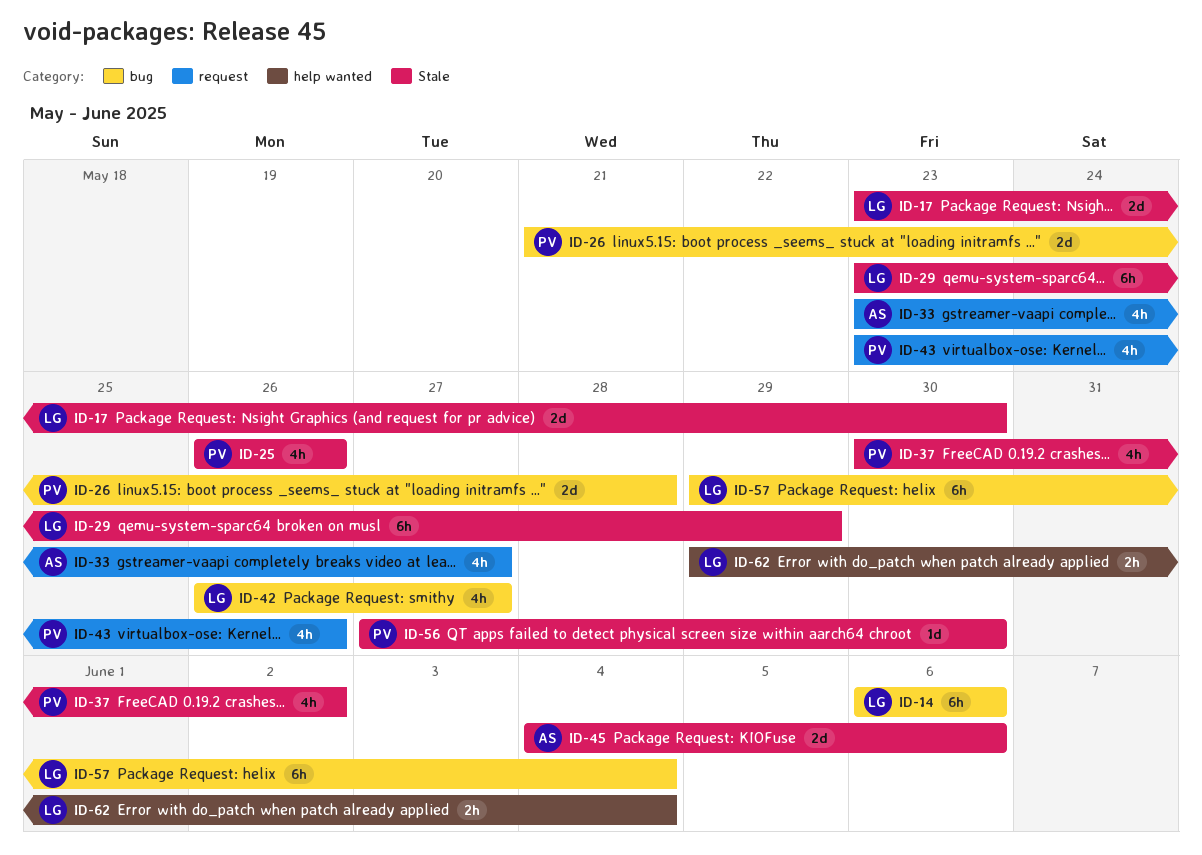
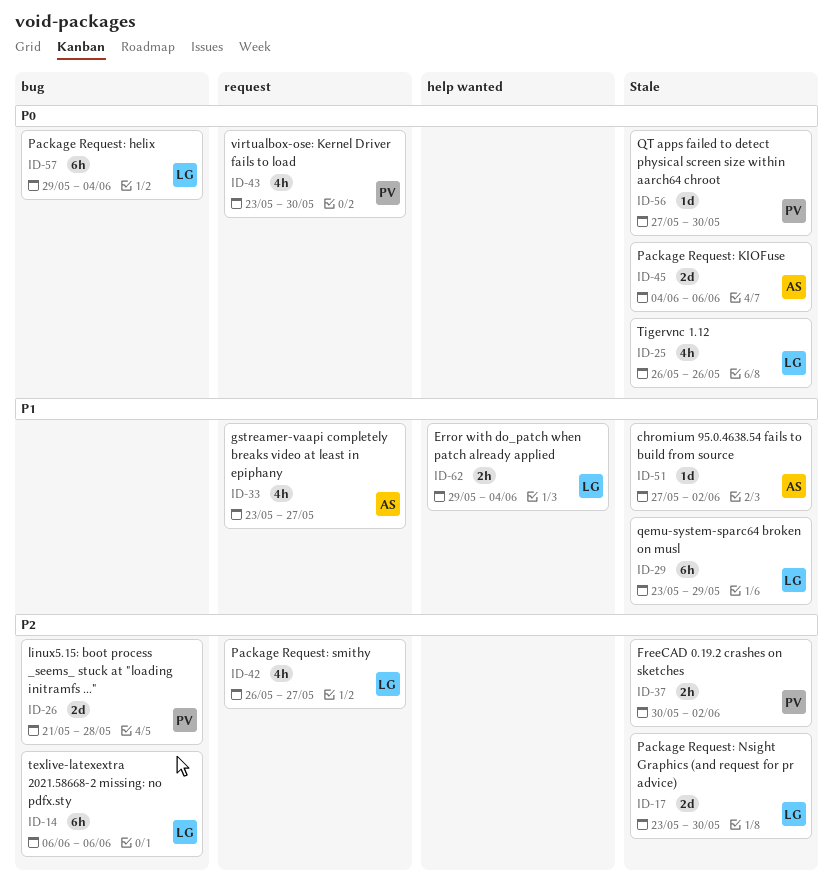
ID-25, owner: PV -> LG
ID-37, estimate: 4h -> 2h
ID-42, label: bug -> request
ID-43, due: May 26 -> May 30
ID-51: none -> present

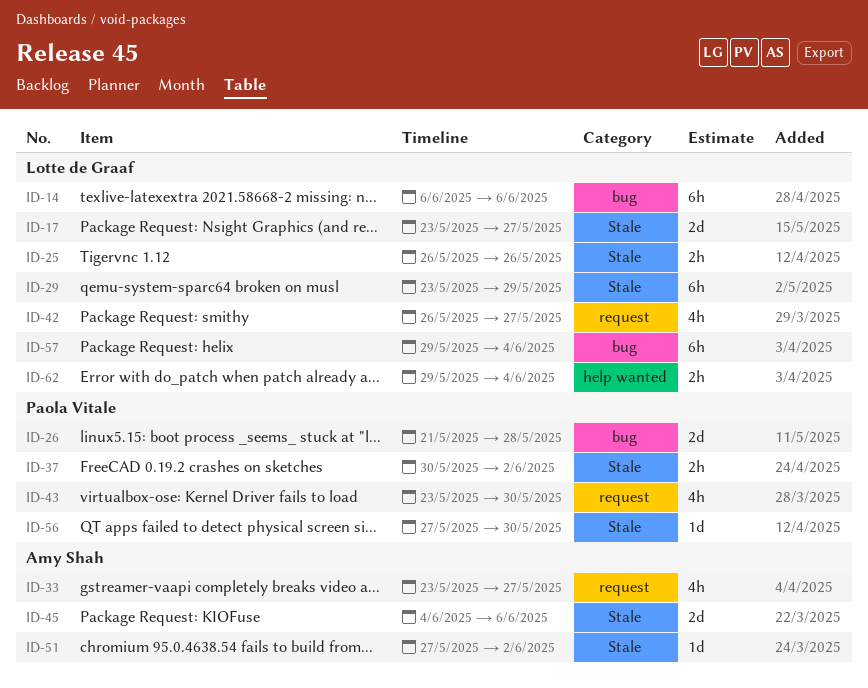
ID-17, due: May 30 -> May 27
ID-25, estimate: 4h -> 2h

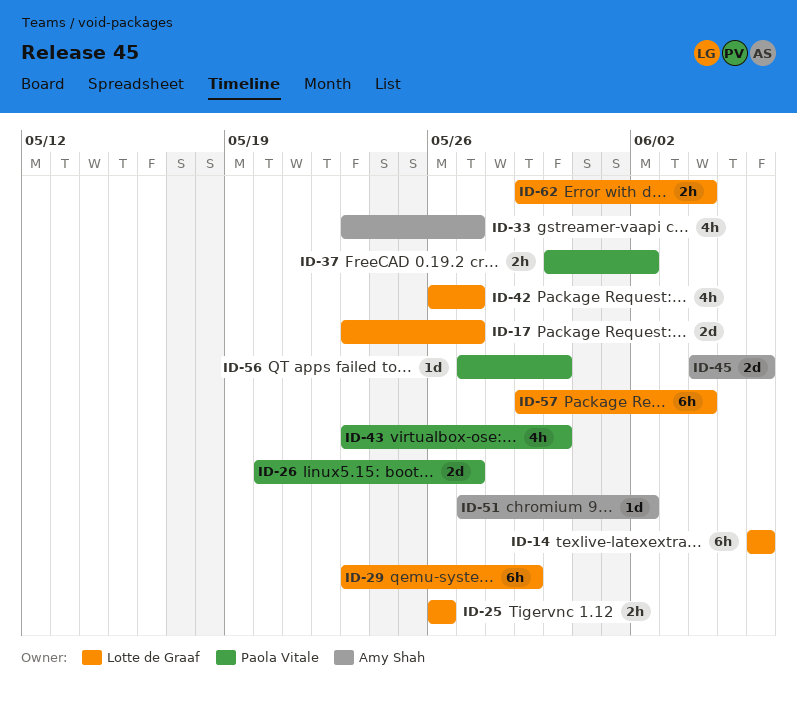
ID-26, start: May 21 -> May 20
ID-26, due: May 28 -> May 27

